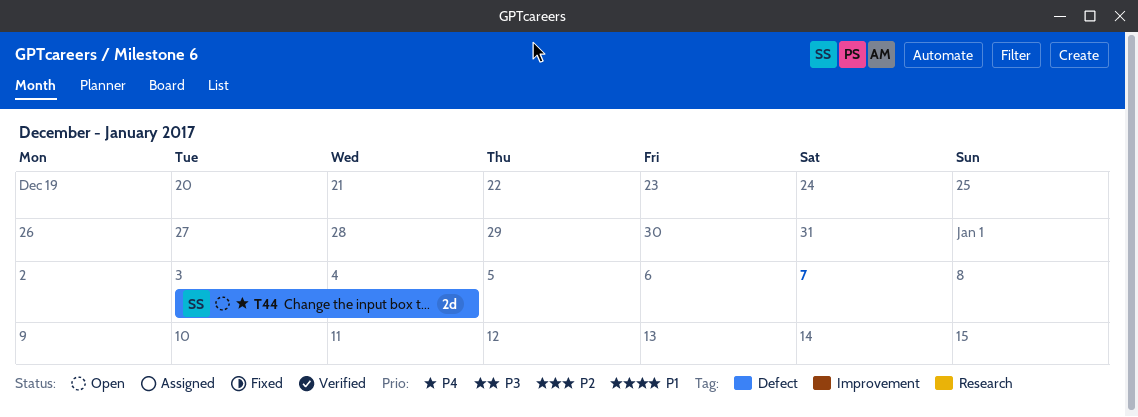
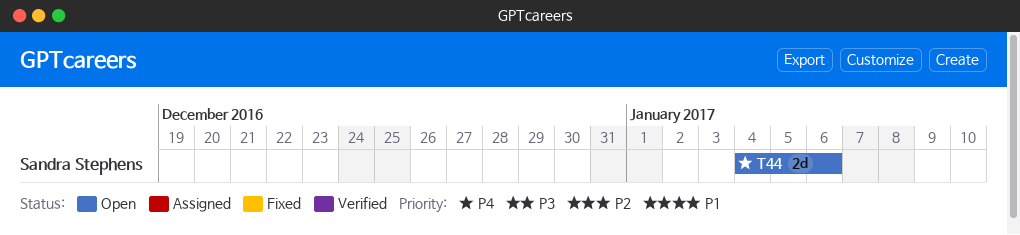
T44, start: Jan 3 -> Jan 4
T44, due: Jan 4 -> Jan 6

